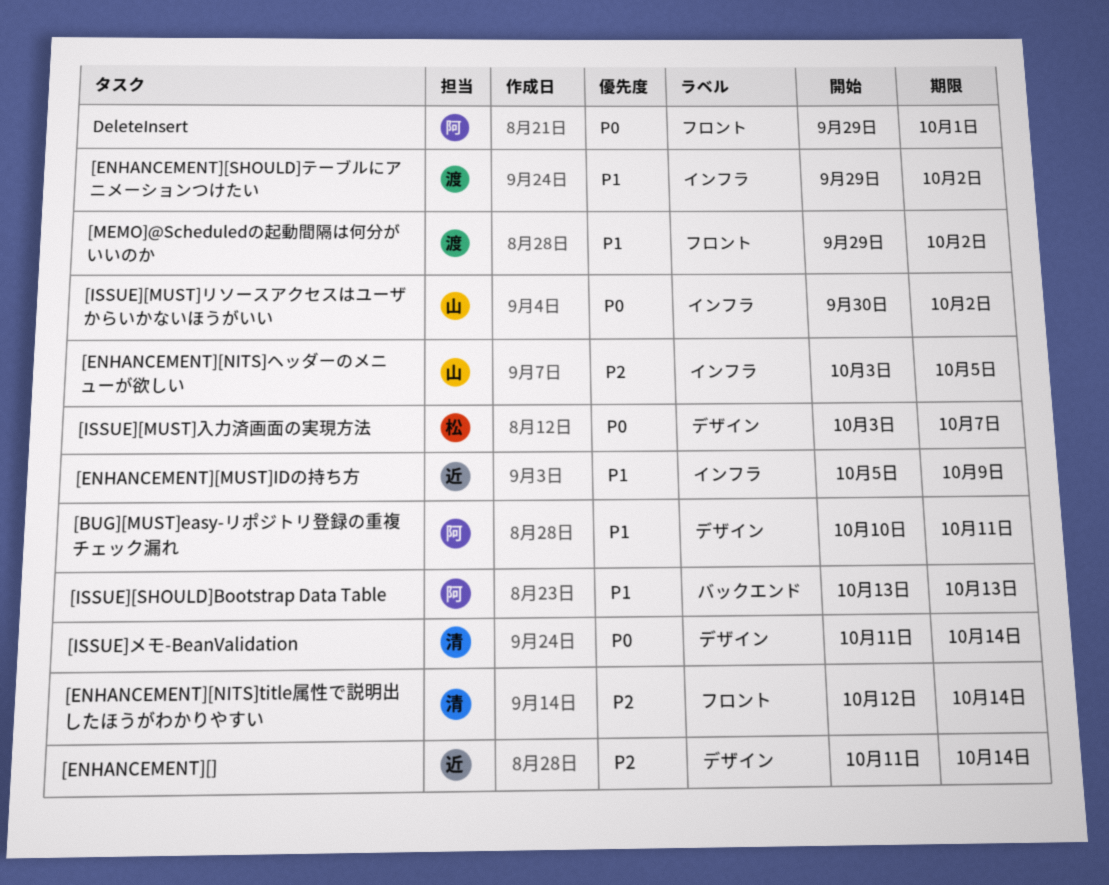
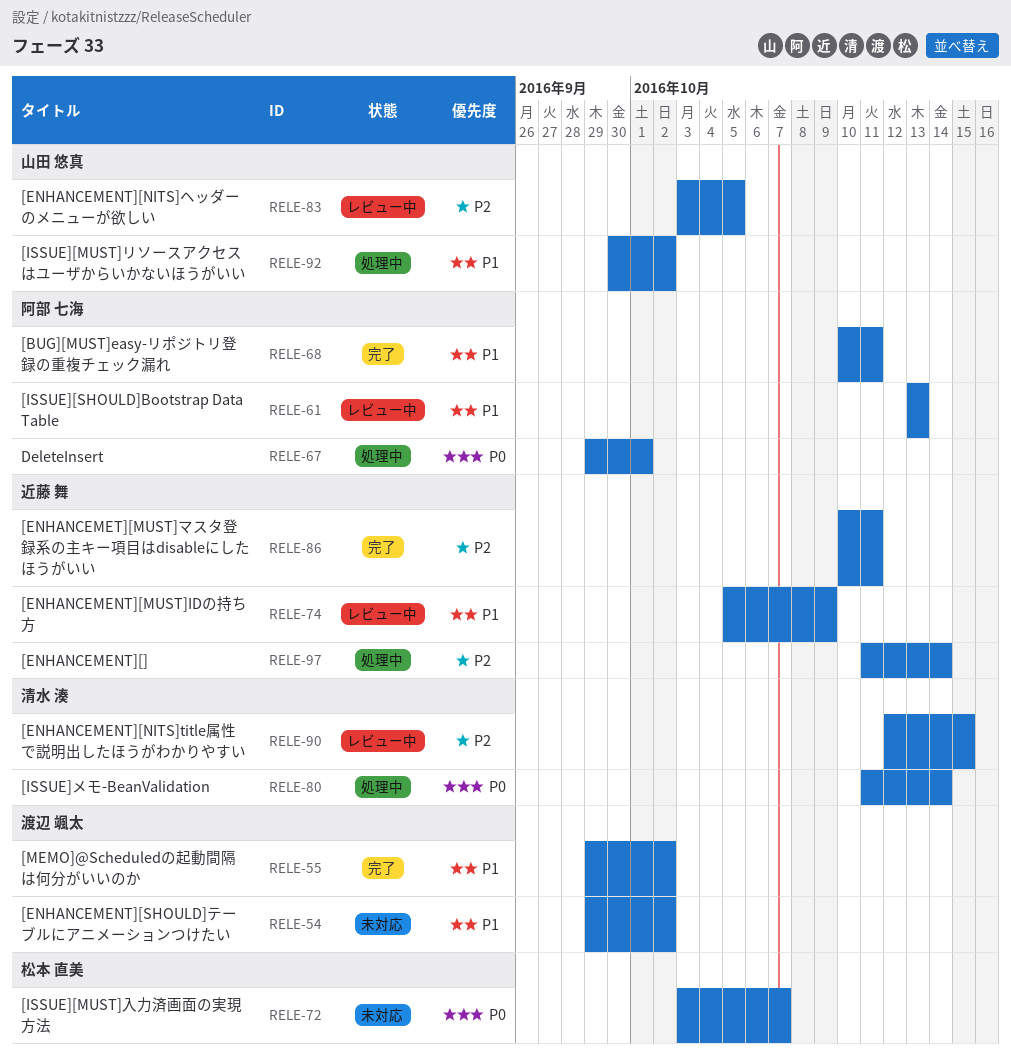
[ENHANCEMENT][NITS]title属性で説明出したほうがわかりやすい, due: Oct 14 -> Oct 15
[ENHANCEMET][MUST]マスタ登録系の主キー項目はdisableにしたほうがいい: none -> present
[ISSUE][MUST]リソースアクセスはユーザからいかないほうがいい, priority: P0 -> P1

